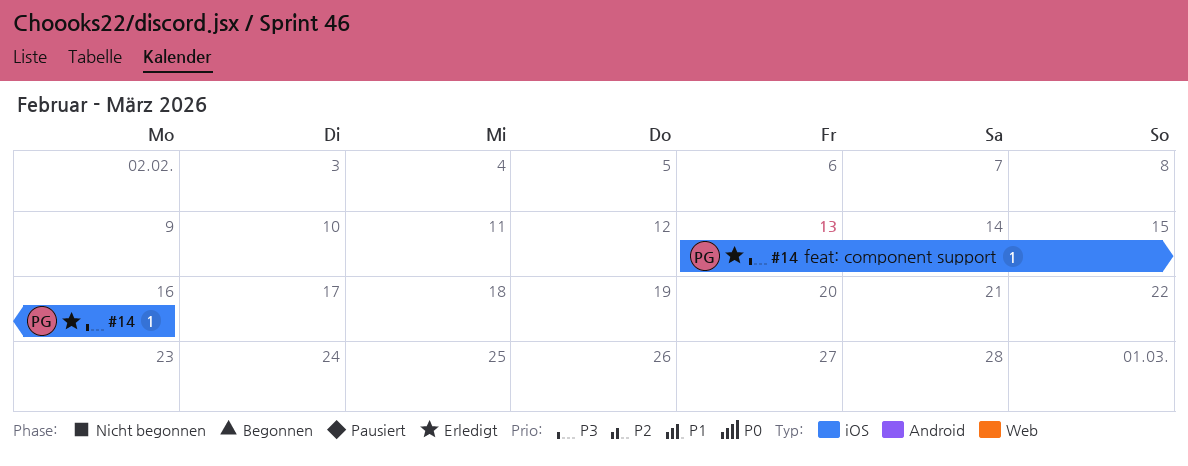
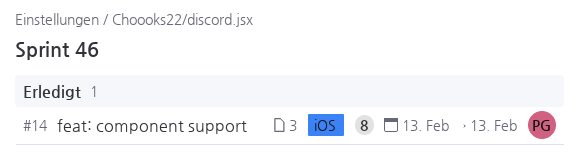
#14, estimate: 1 -> 8
#14, due: Feb 16 -> Feb 13

